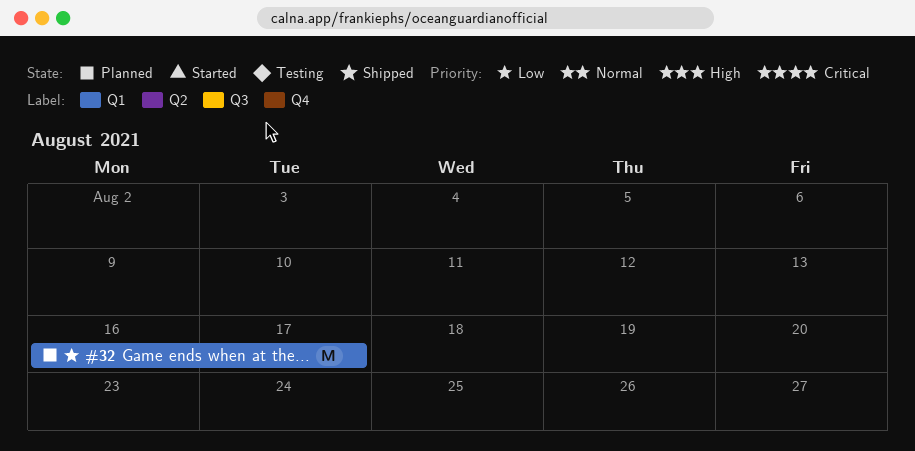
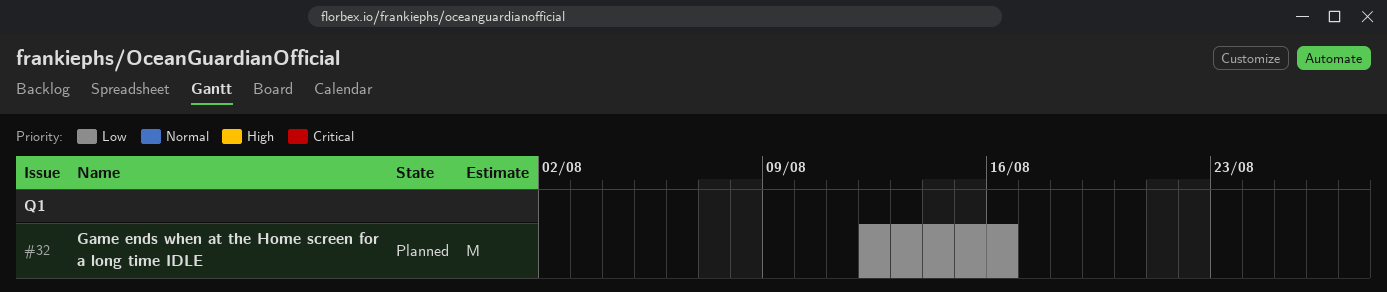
#32, start: Aug 16 -> Aug 12
#32, due: Aug 17 -> Aug 16

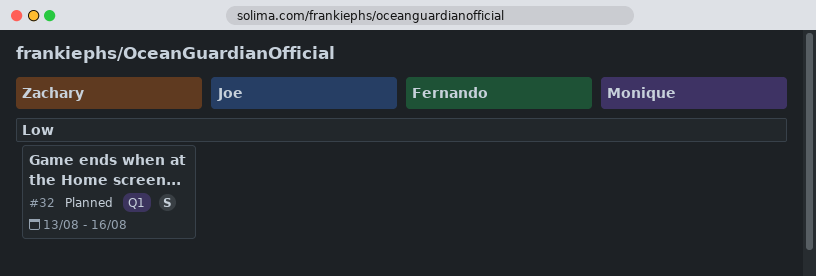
#32, estimate: M -> S
#32, start: Aug 12 -> Aug 13

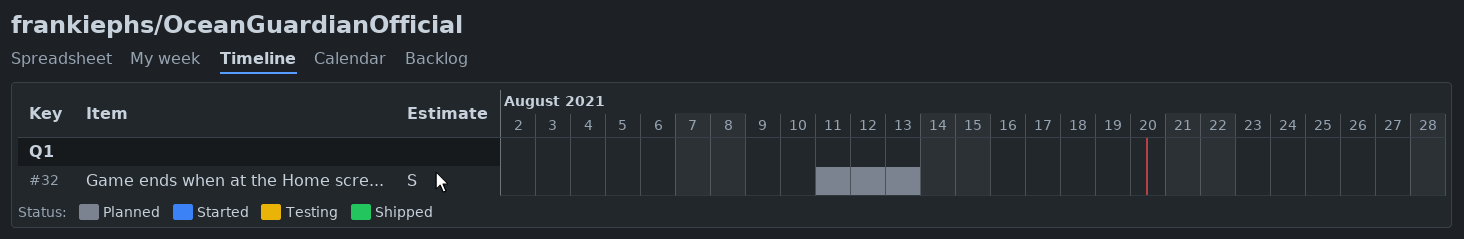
#32, start: Aug 13 -> Aug 11
#32, due: Aug 16 -> Aug 13

